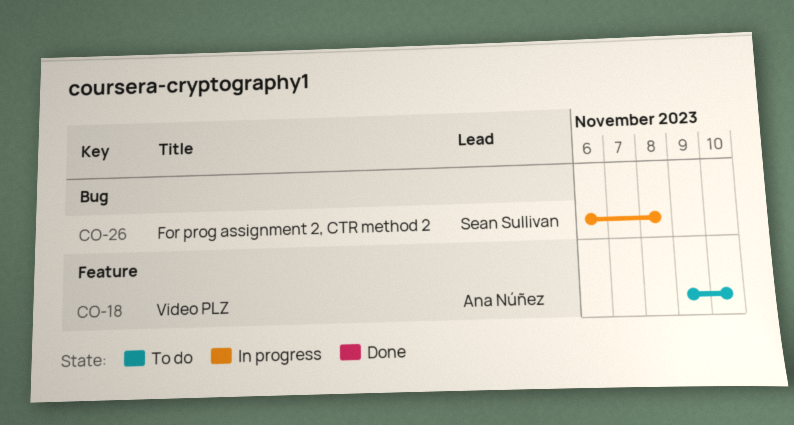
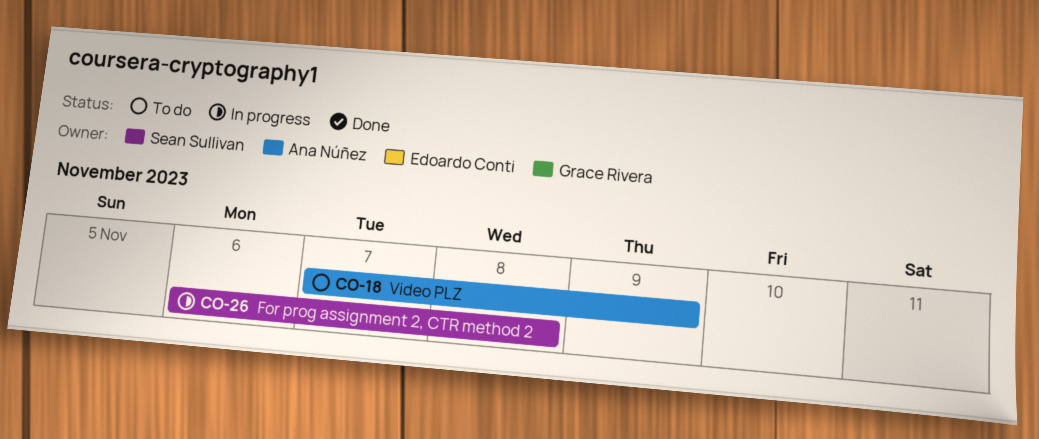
CO-18, start: Nov 9 -> Nov 7
CO-18, due: Nov 10 -> Nov 9

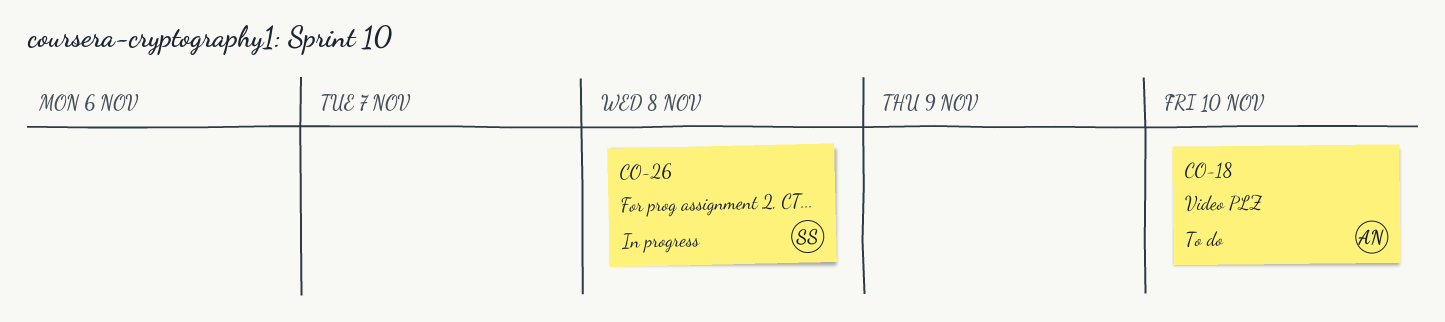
CO-18, due: Nov 9 -> Nov 10

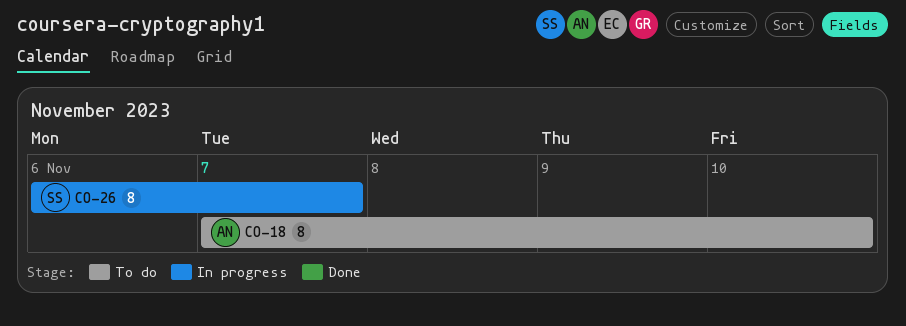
CO-26, due: Nov 8 -> Nov 7

